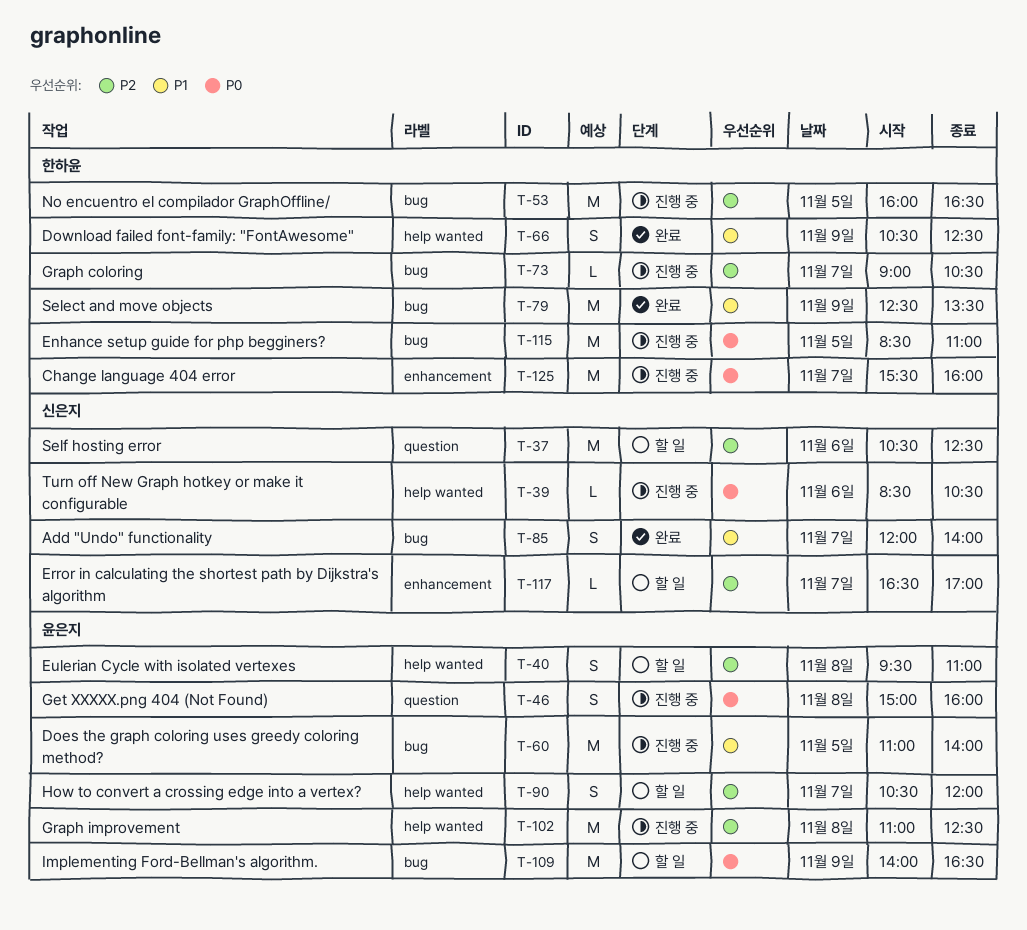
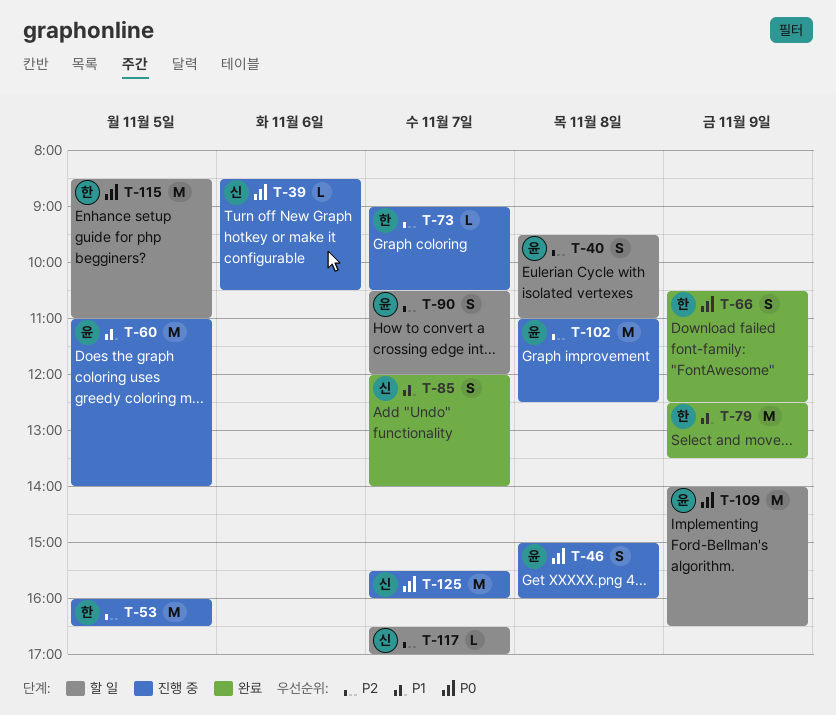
T-37: present -> none
T-66, priority: P1 -> P0
T-115, status: 진행 중 -> 할 일
T-125, owner: 한하윤 -> 신은지

